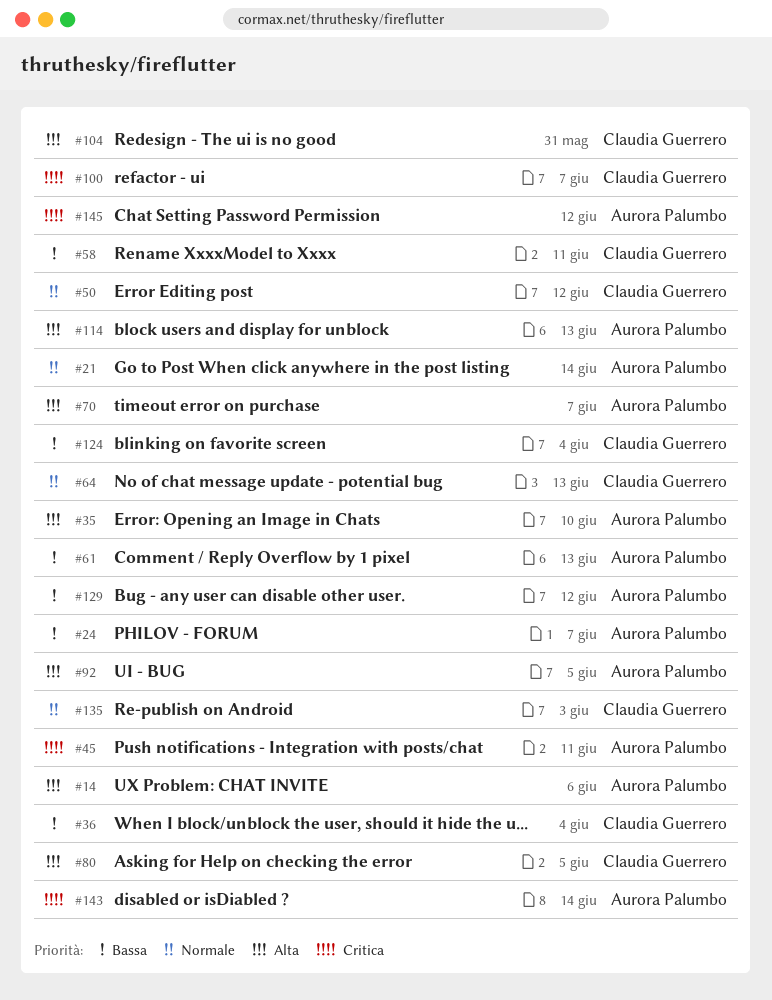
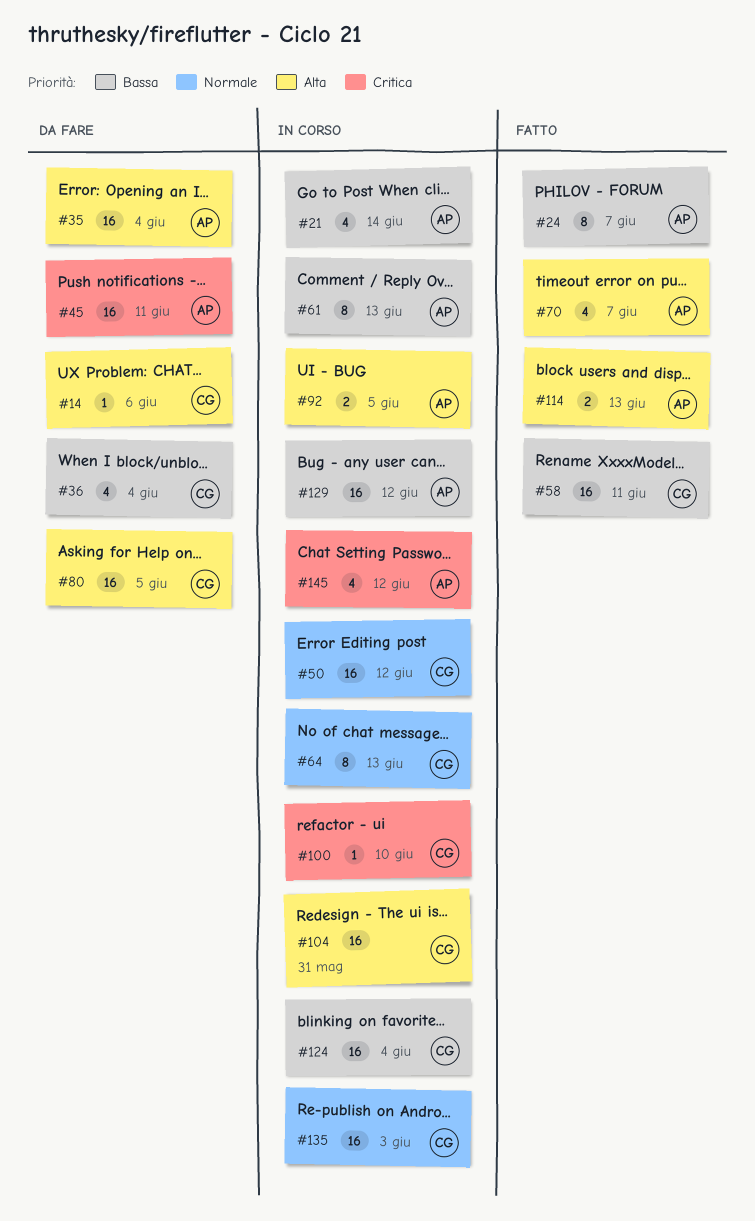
#14, owner: Aurora Palumbo -> Claudia Guerrero
#21, priority: Normale -> Bassa
#35, due: Jun 10 -> Jun 4
#100, due: Jun 7 -> Jun 10
#143: present -> none

